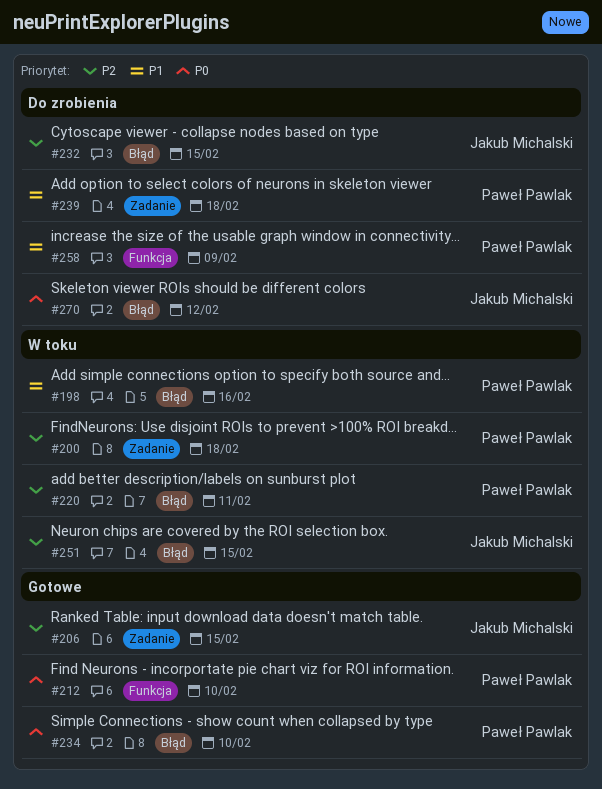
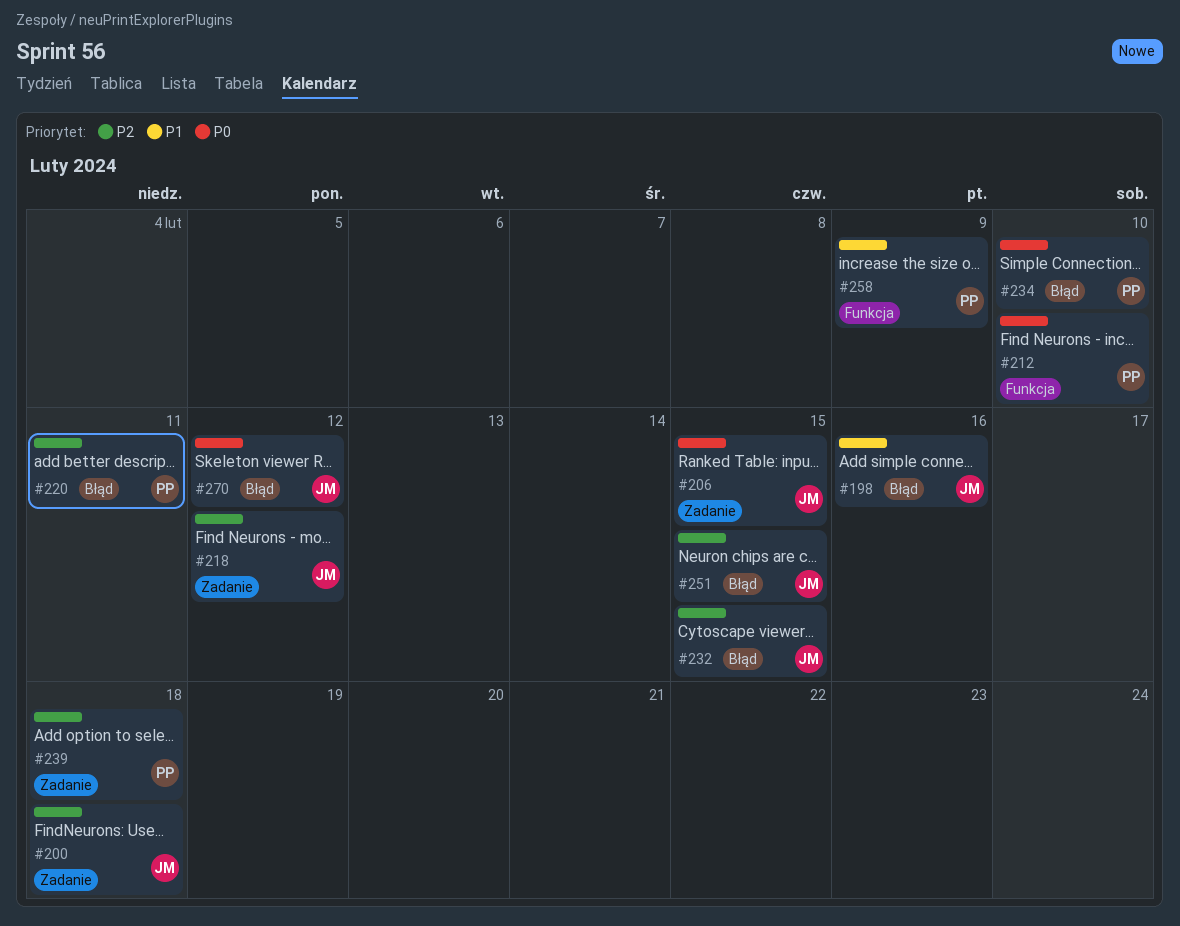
#198, owner: Paweł Pawlak -> Jakub Michalski
#200, owner: Paweł Pawlak -> Jakub Michalski
#206, priority: P2 -> P0
#218: none -> present
#239, priority: P1 -> P2

